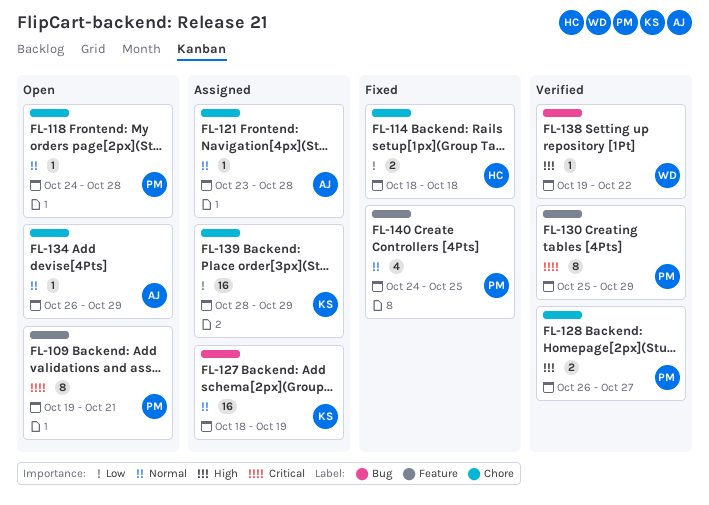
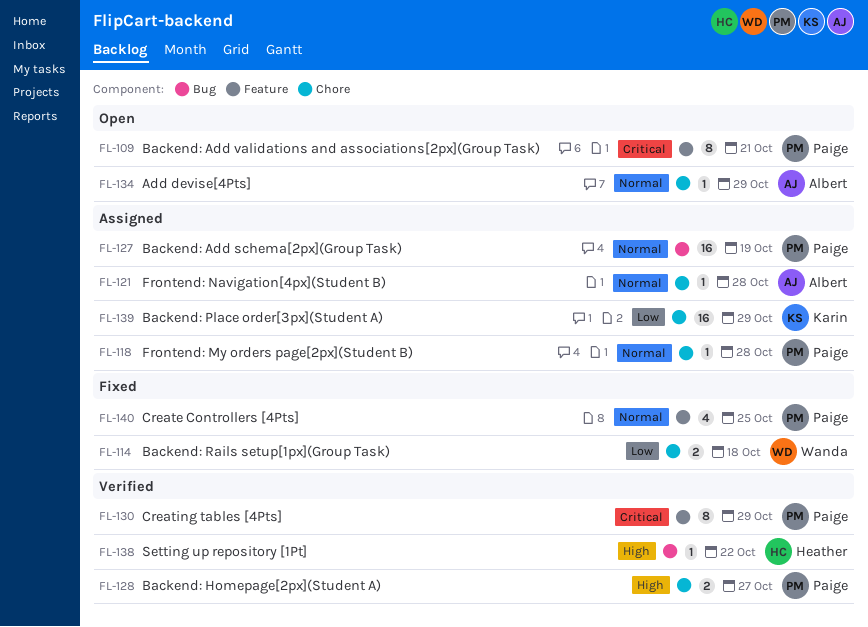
FL-114, owner: Heather -> Wanda
FL-118, status: Open -> Assigned
FL-127, owner: Karin -> Paige
FL-138, owner: Wanda -> Heather

